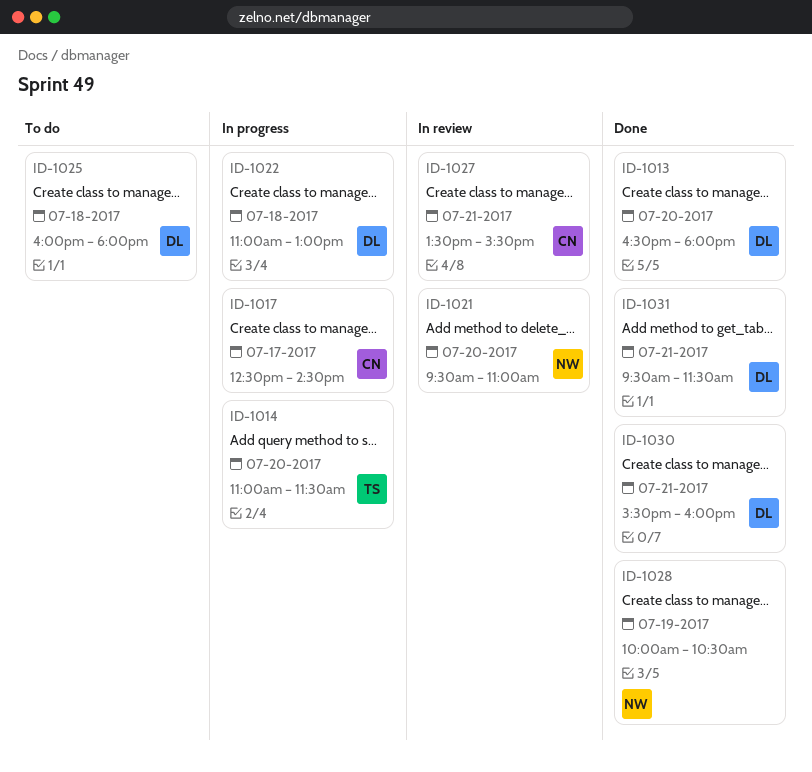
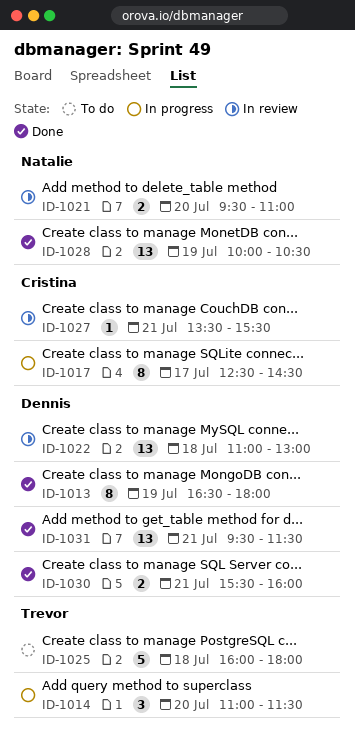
ID-1013, day: Jul 20 -> Jul 19
ID-1022, status: In progress -> In review
ID-1025, owner: Dennis -> Trevor

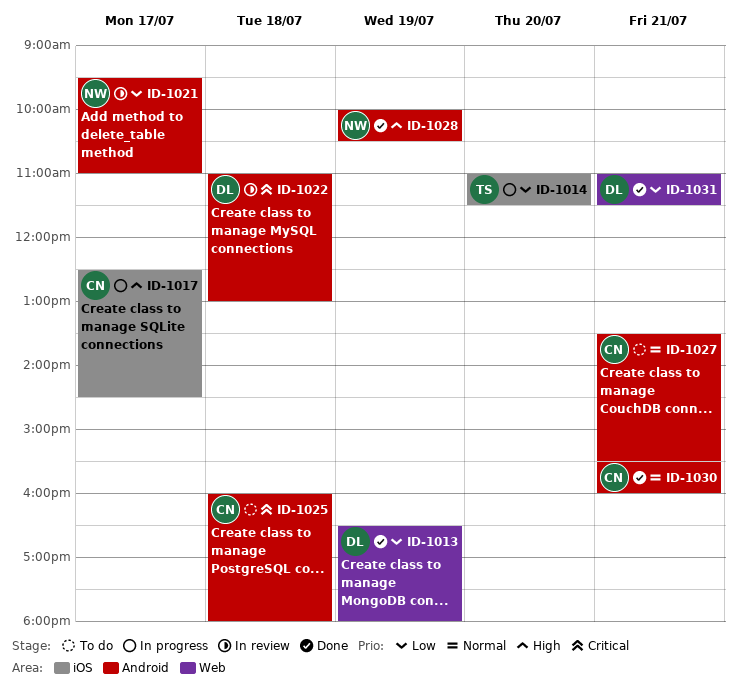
ID-1021, day: Jul 20 -> Jul 17
ID-1025, owner: Trevor -> Cristina
ID-1027, status: In review -> To do
ID-1030, owner: Dennis -> Cristina
ID-1031, begins: 09:30 -> 11:00

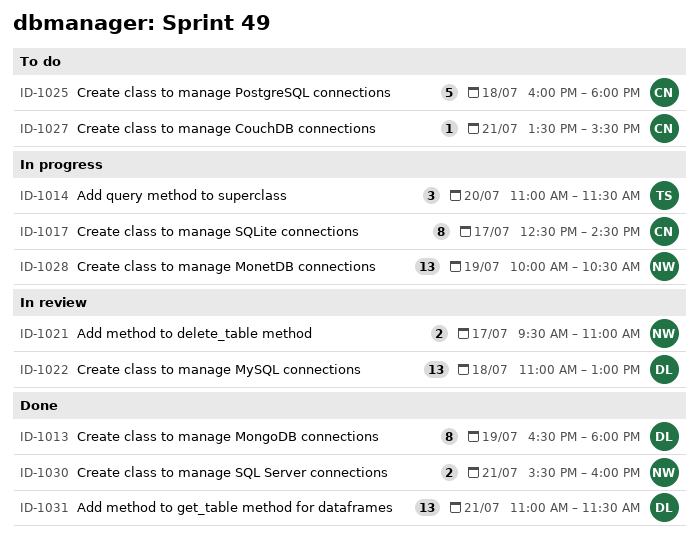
ID-1028, status: Done -> In progress
ID-1030, owner: CN -> NW

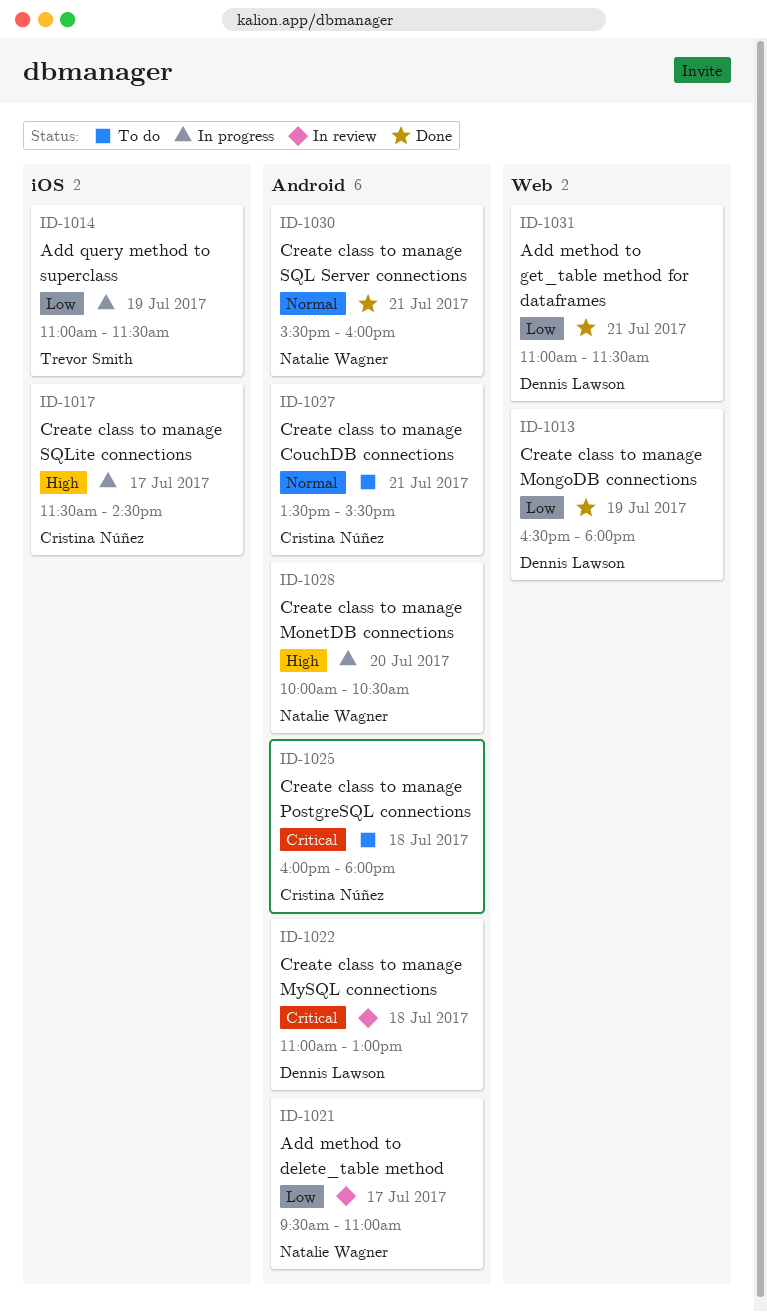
ID-1014, day: Jul 20 -> Jul 19
ID-1017, begins: 12:30 -> 11:30
ID-1028, day: Jul 19 -> Jul 20

